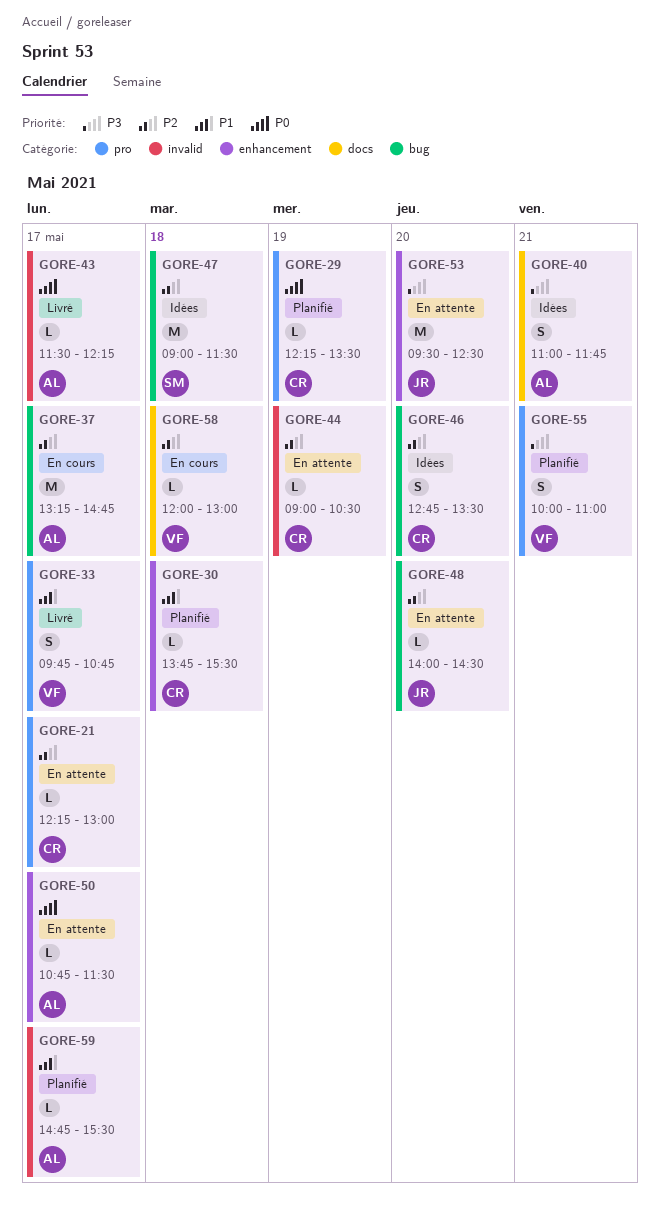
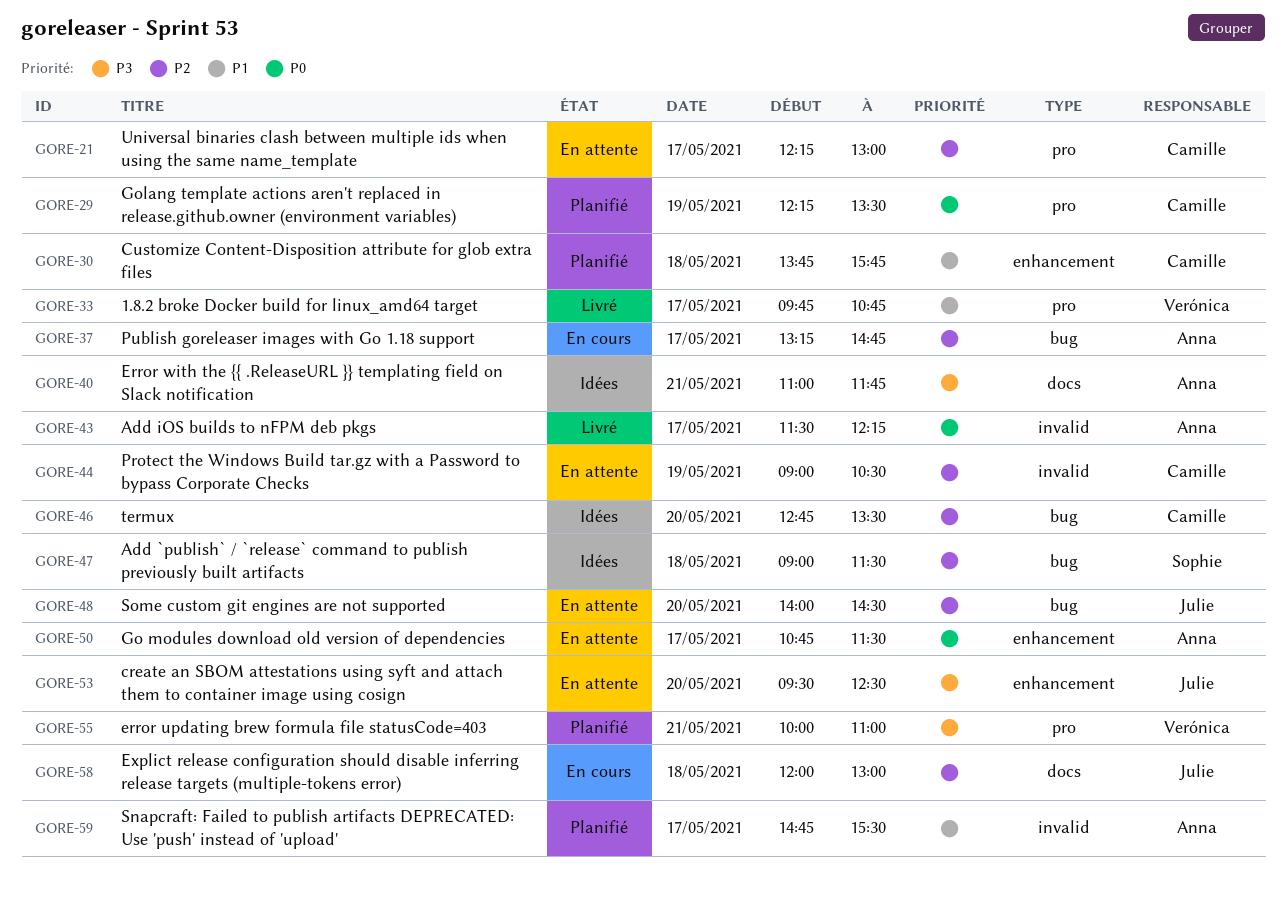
GORE-30, ends: 15:30 -> 15:45
GORE-58, owner: Verónica -> Julie

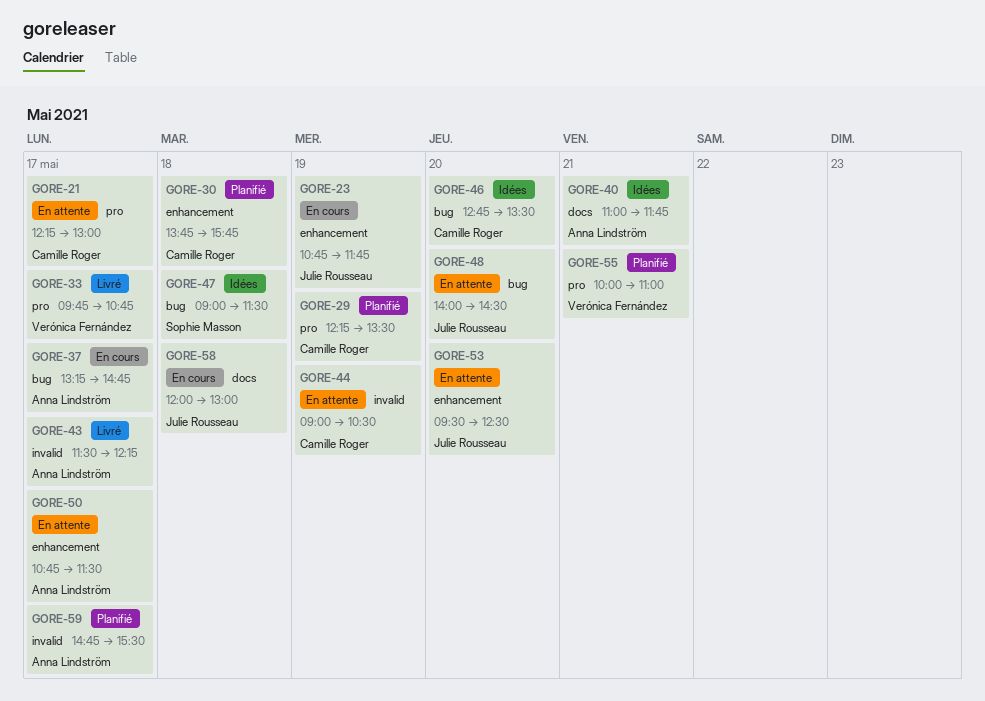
GORE-23: none -> present

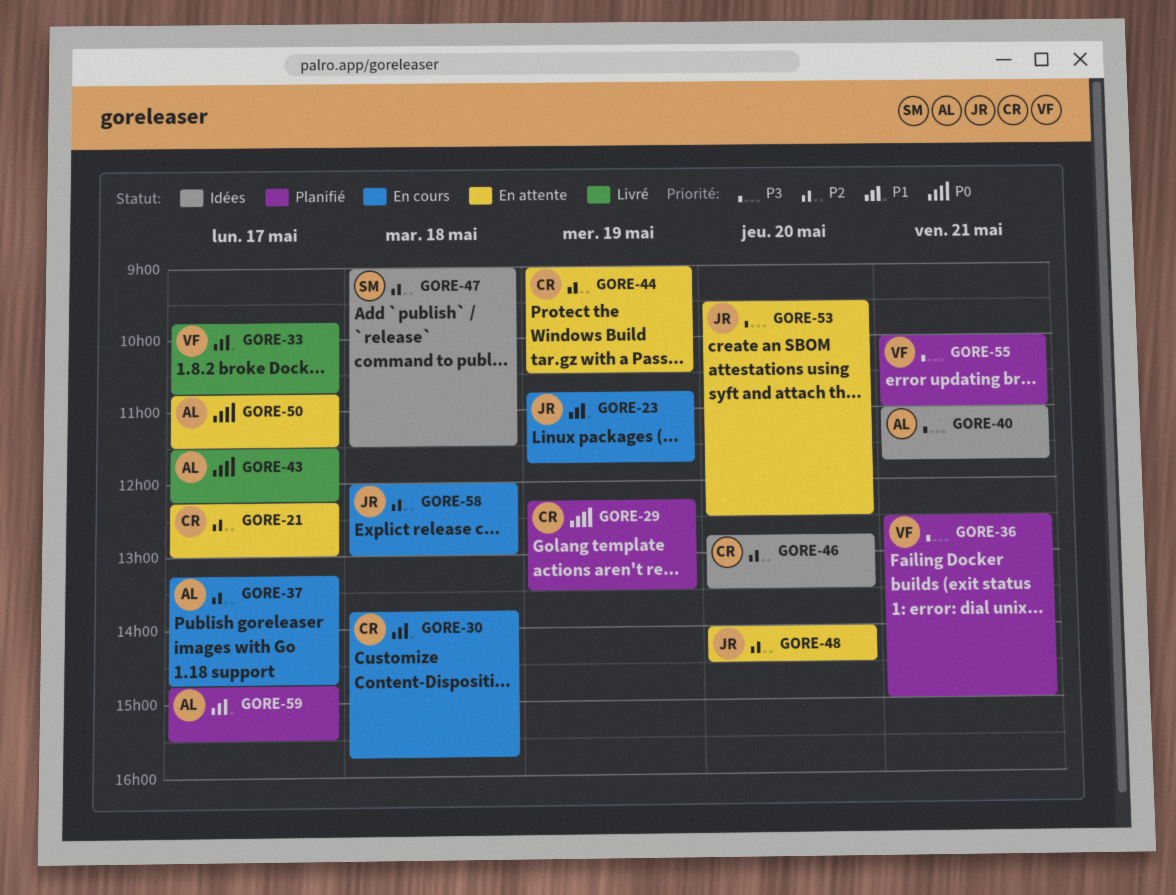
GORE-30, status: Planifié -> En cours
GORE-36: none -> present

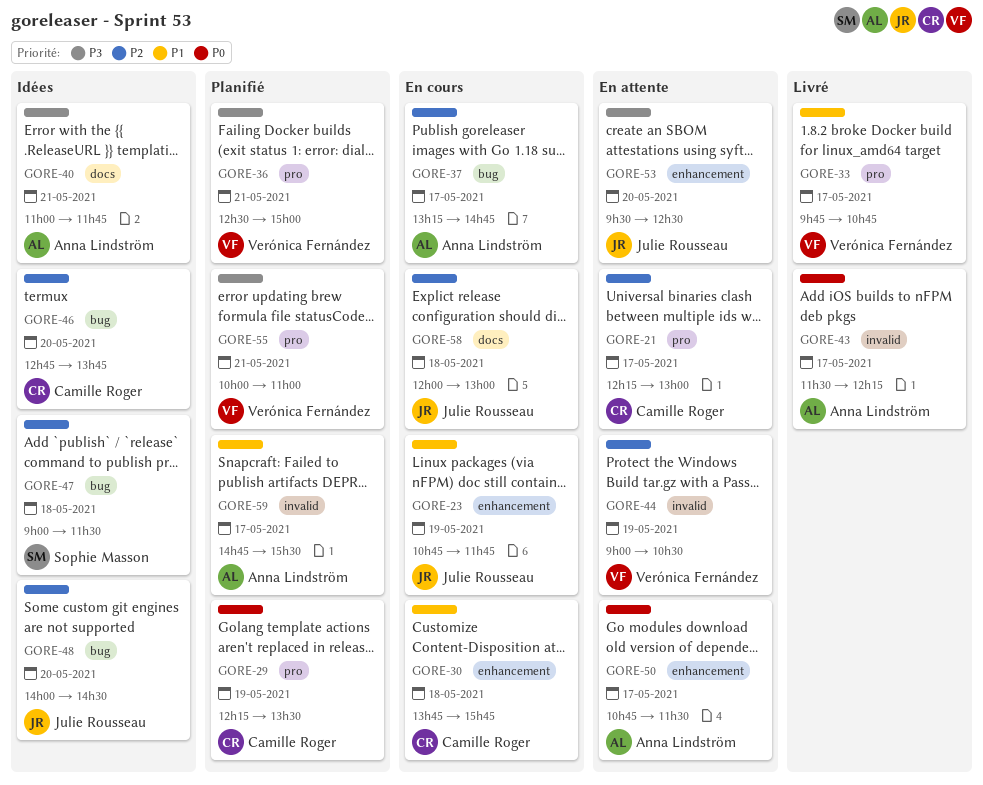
GORE-44, owner: Camille Roger -> Verónica Fernández
GORE-46, ends: 13:30 -> 13:45
GORE-48, status: En attente -> Idées

